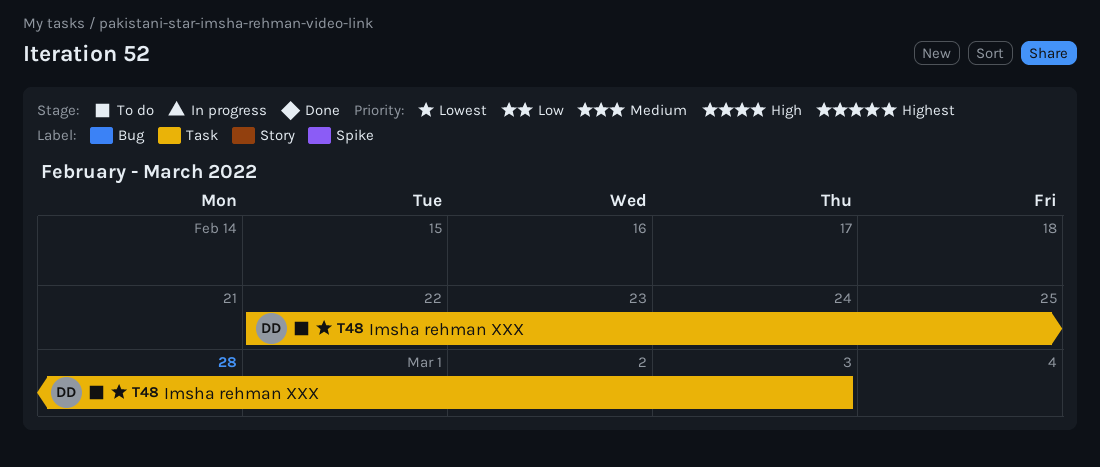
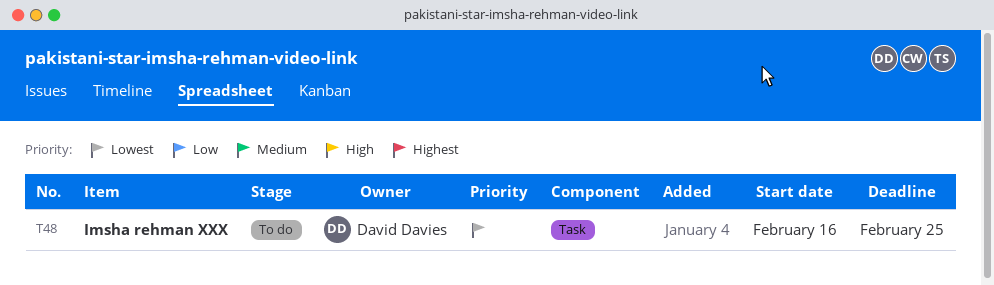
T48, start: Feb 22 -> Feb 16
T48, due: Mar 3 -> Feb 25

